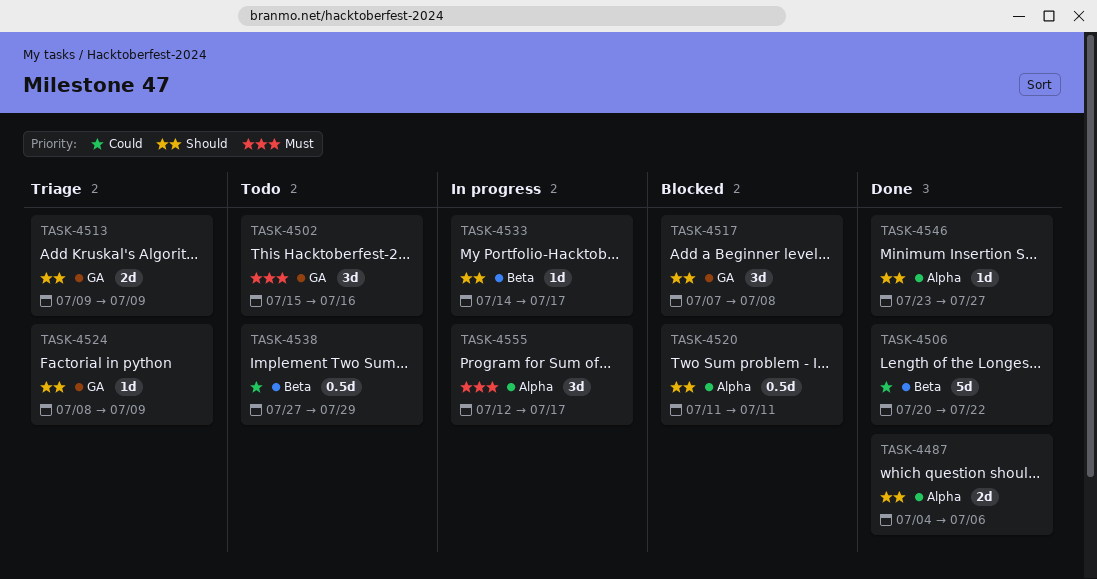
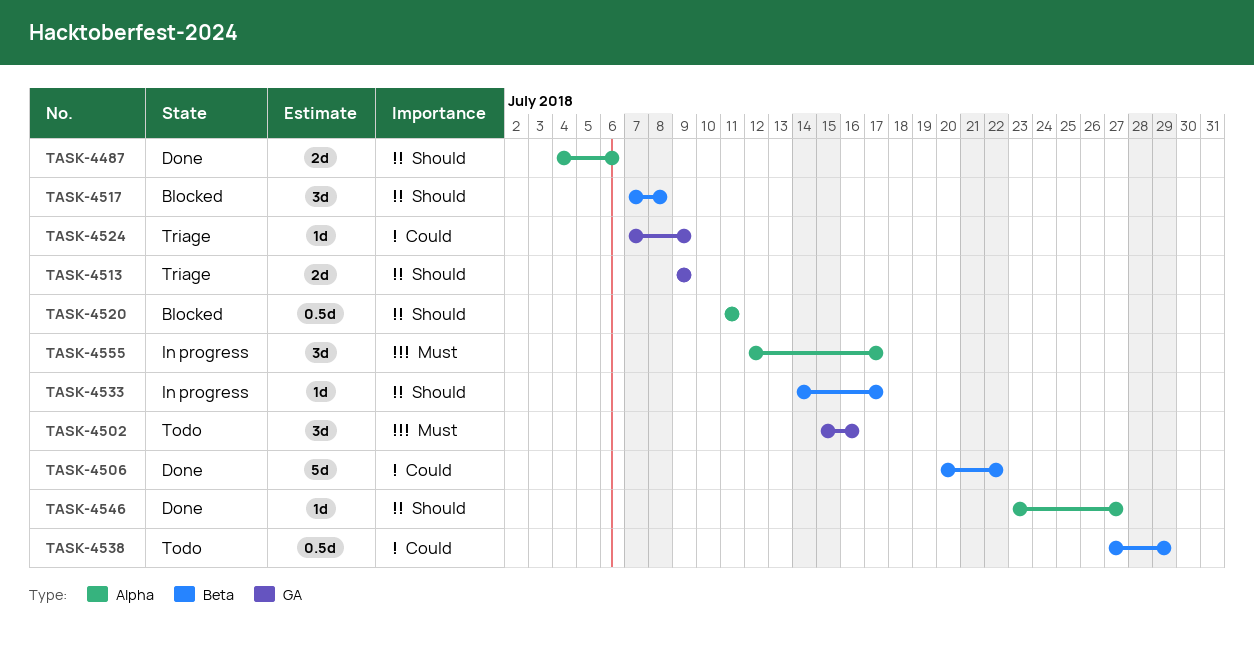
TASK-4517, label: GA -> Beta
TASK-4524, priority: Should -> Could
TASK-4524, start: Jul 8 -> Jul 7

